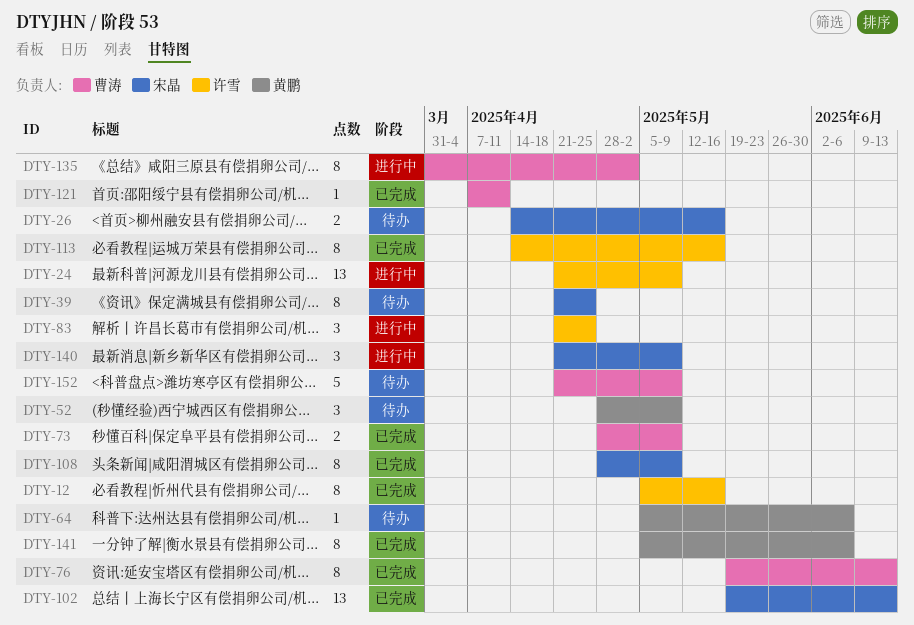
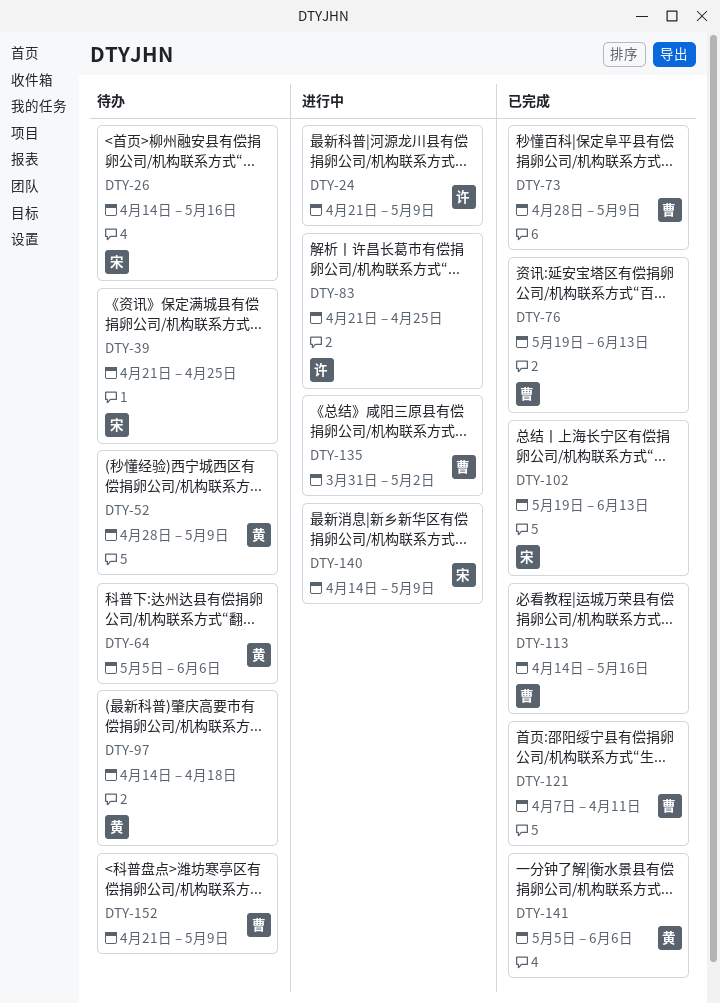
DTY-12: present -> none
DTY-97: none -> present
DTY-108: present -> none
DTY-113, owner: 许雪 -> 曹涛
DTY-140, start: Apr 21 -> Apr 14

